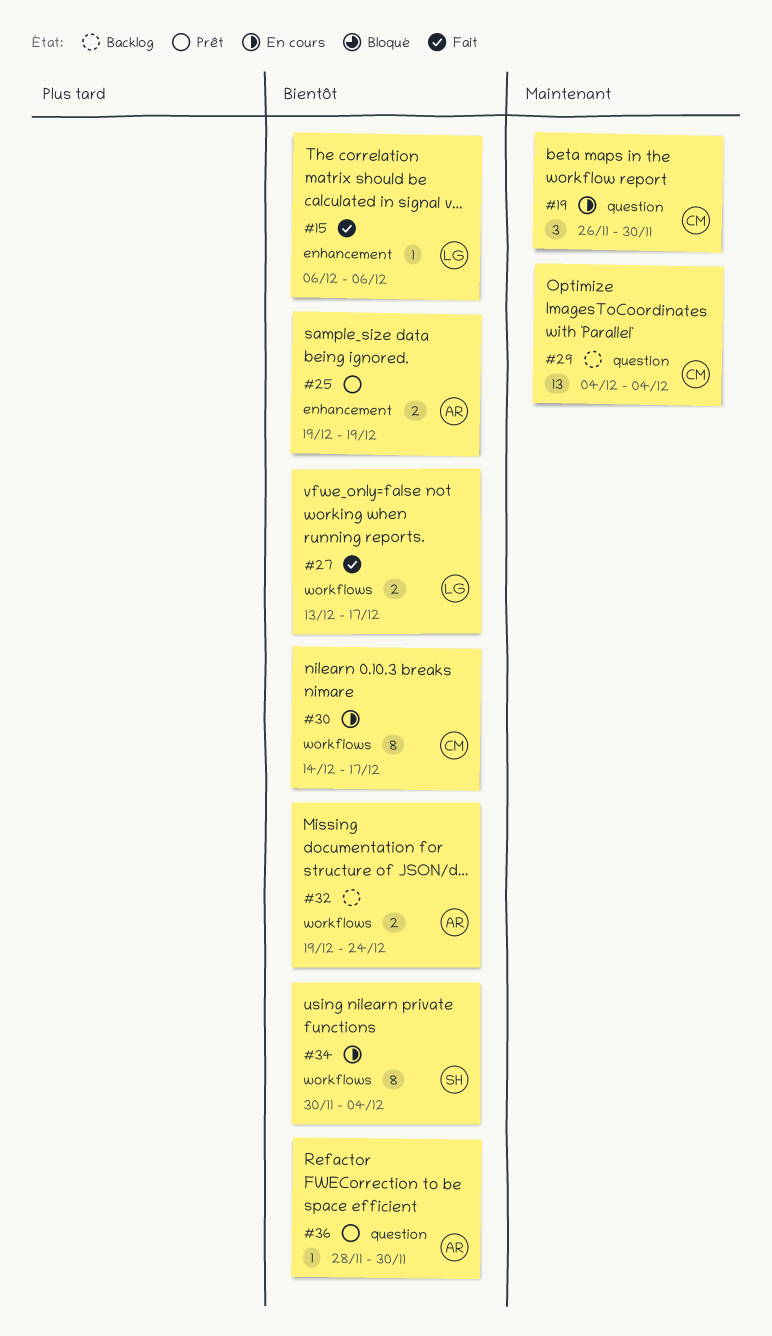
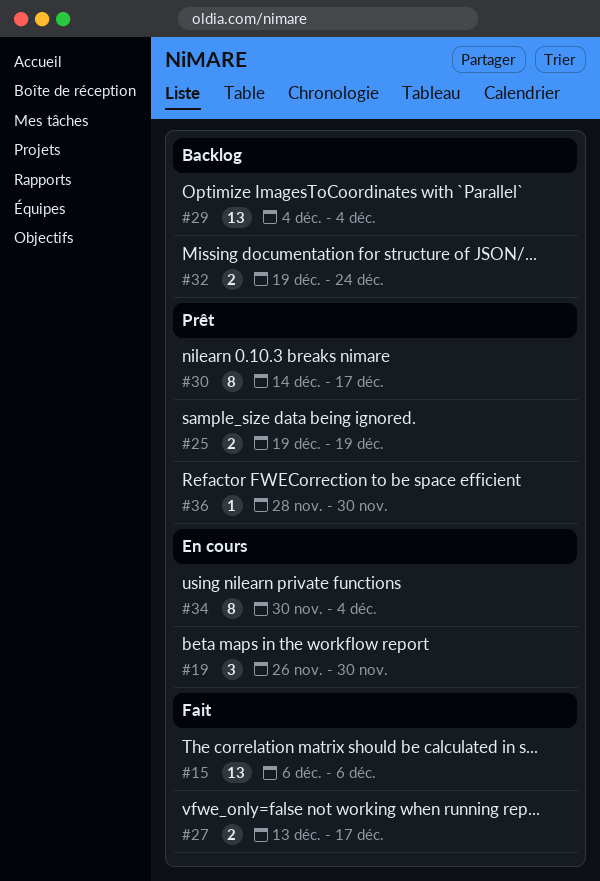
#15, estimate: 1 -> 13
#30, status: En cours -> Prêt

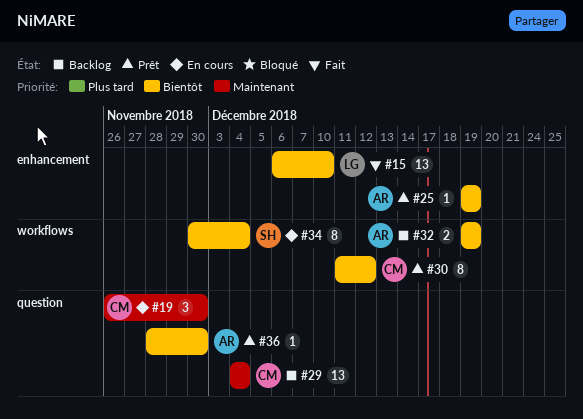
#15, due: Dec 6 -> Dec 10
#25, estimate: 2 -> 1
#27: present -> none
#30, start: Dec 14 -> Dec 11
#30, due: Dec 17 -> Dec 12
#32, due: Dec 24 -> Dec 19

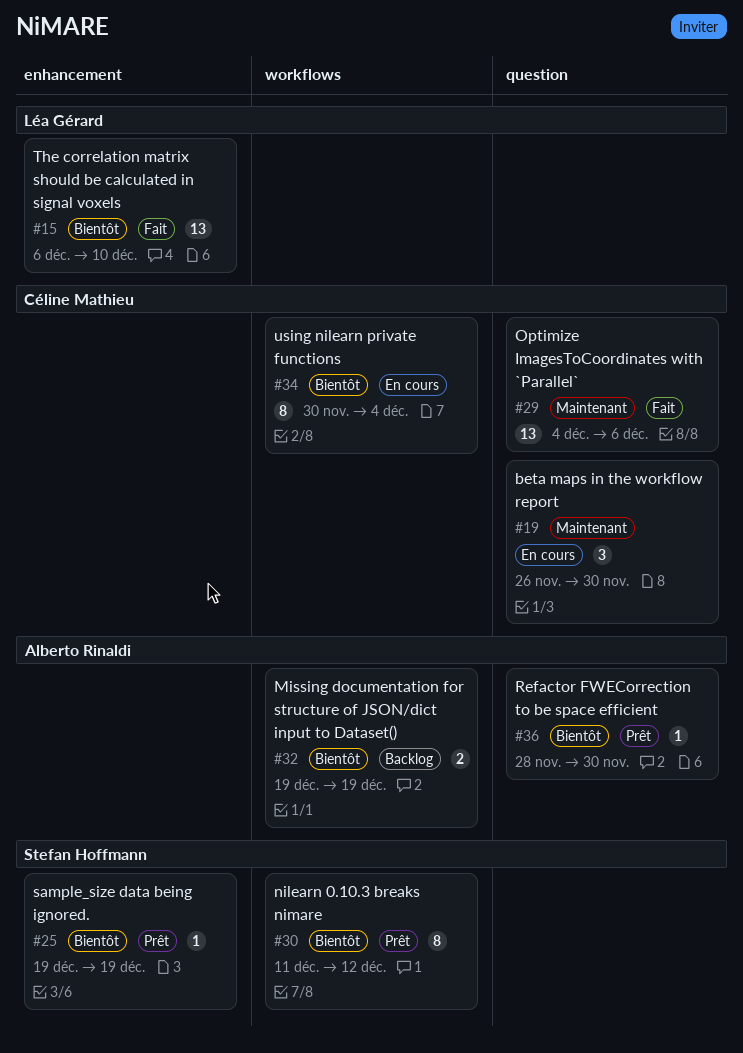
#25, owner: Alberto Rinaldi -> Stefan Hoffmann
#29, status: Backlog -> Fait
#29, due: Dec 4 -> Dec 6
#30, owner: Céline Mathieu -> Stefan Hoffmann
#34, owner: Stefan Hoffmann -> Céline Mathieu

